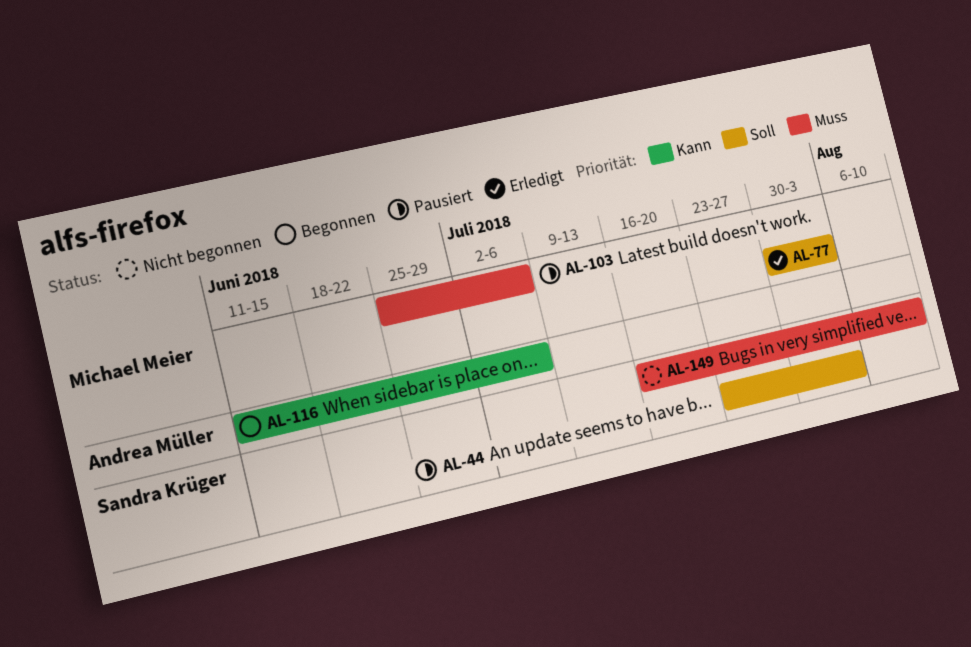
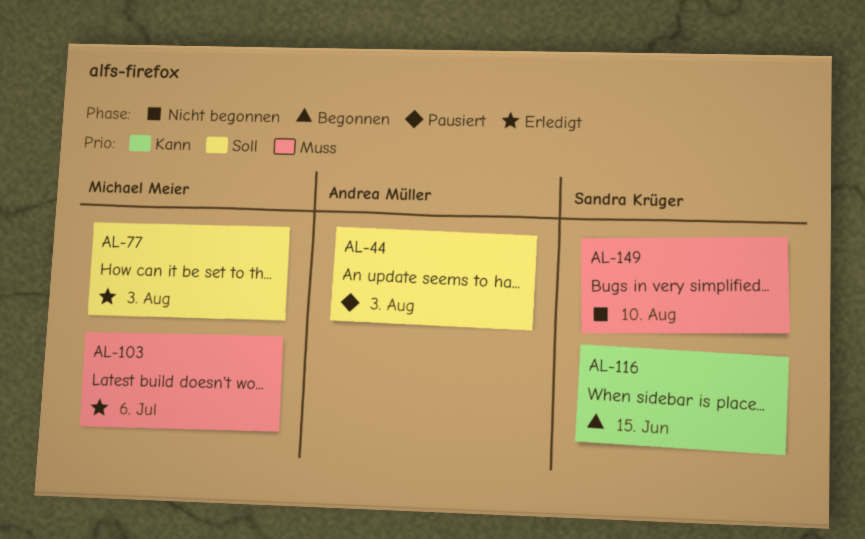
AL-44, owner: Sandra Krüger -> Andrea Müller
AL-103, status: Pausiert -> Erledigt
AL-116, owner: Andrea Müller -> Sandra Krüger
AL-116, due: Jul 6 -> Jun 15

